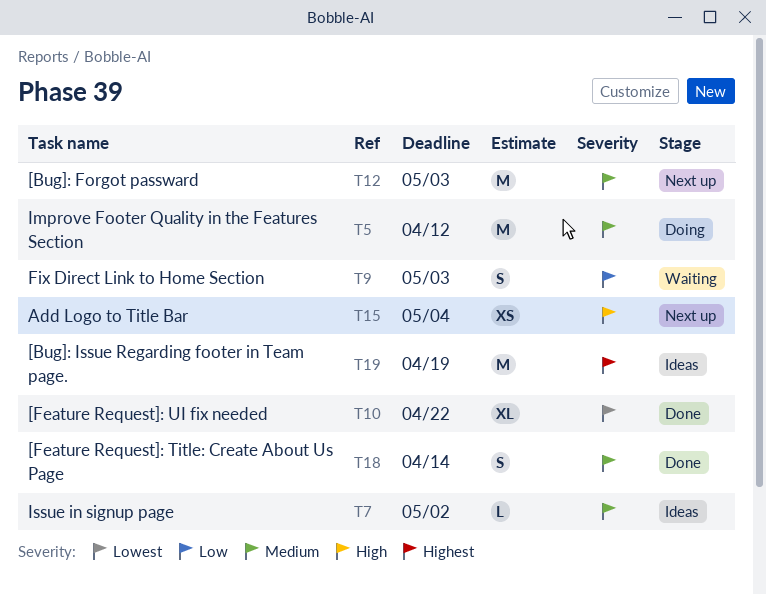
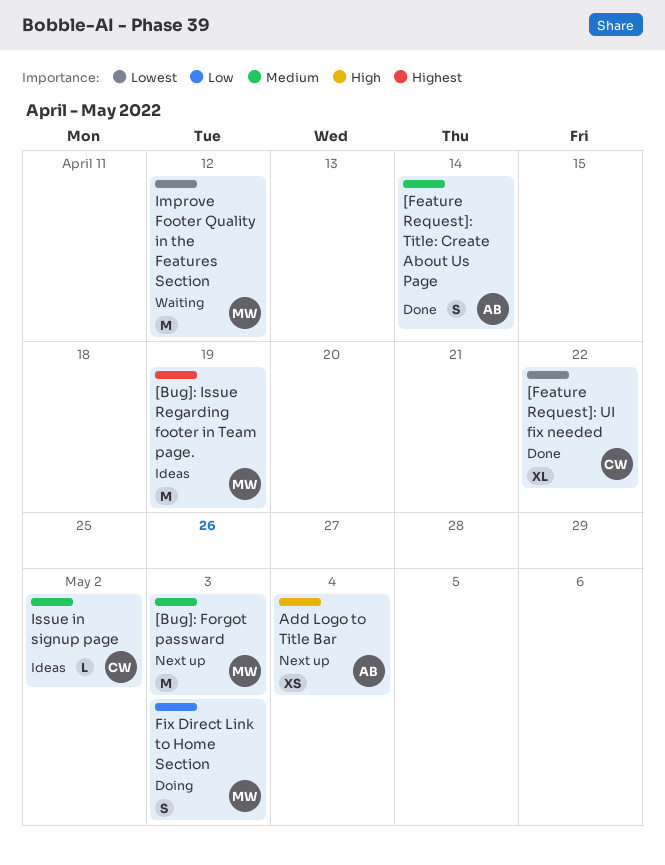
Fix Direct Link to Home Section, status: Waiting -> Doing
Improve Footer Quality in the Features Section, status: Doing -> Waiting
Improve Footer Quality in the Features Section, priority: Medium -> Lowest

